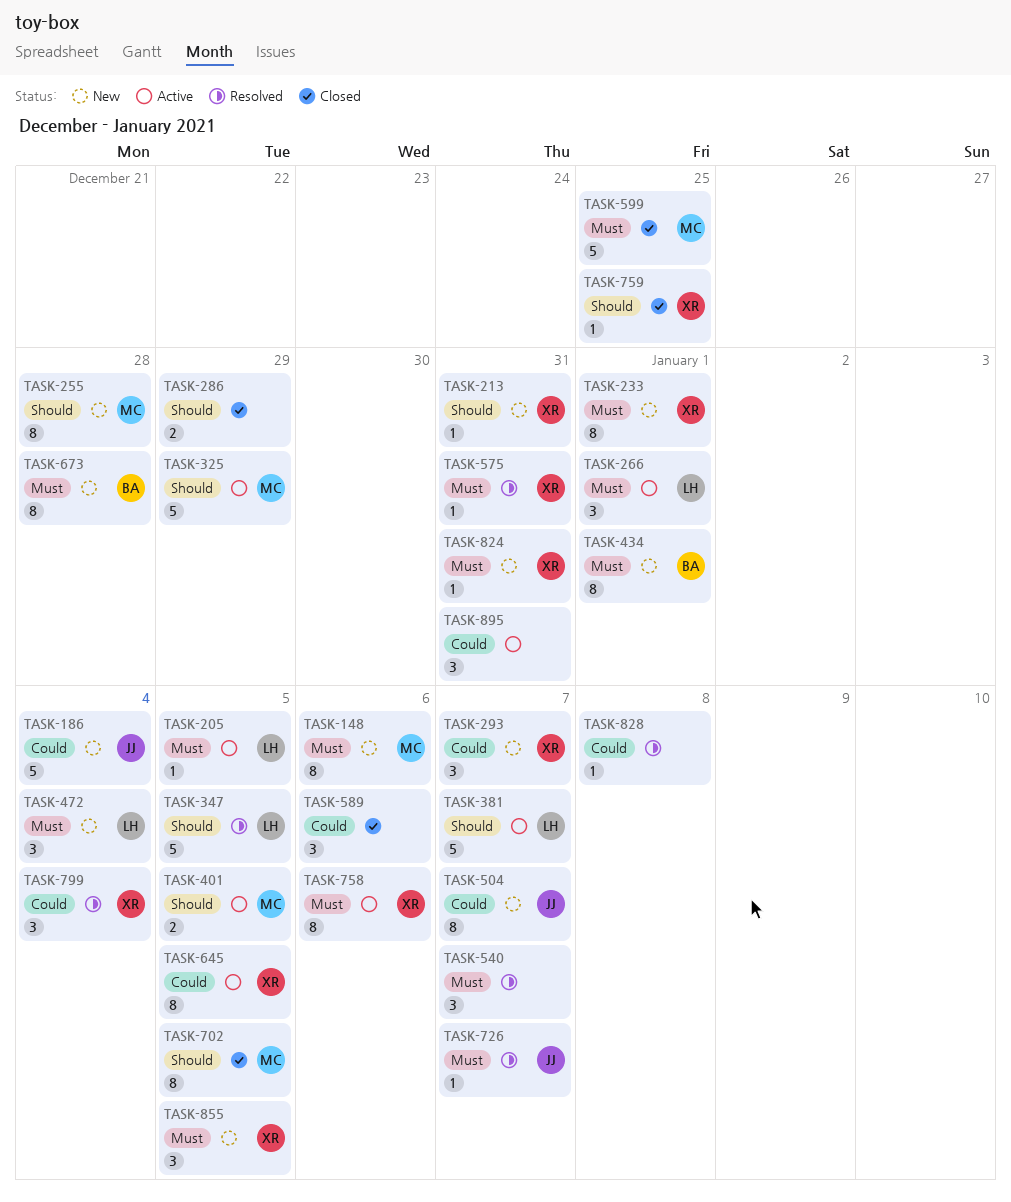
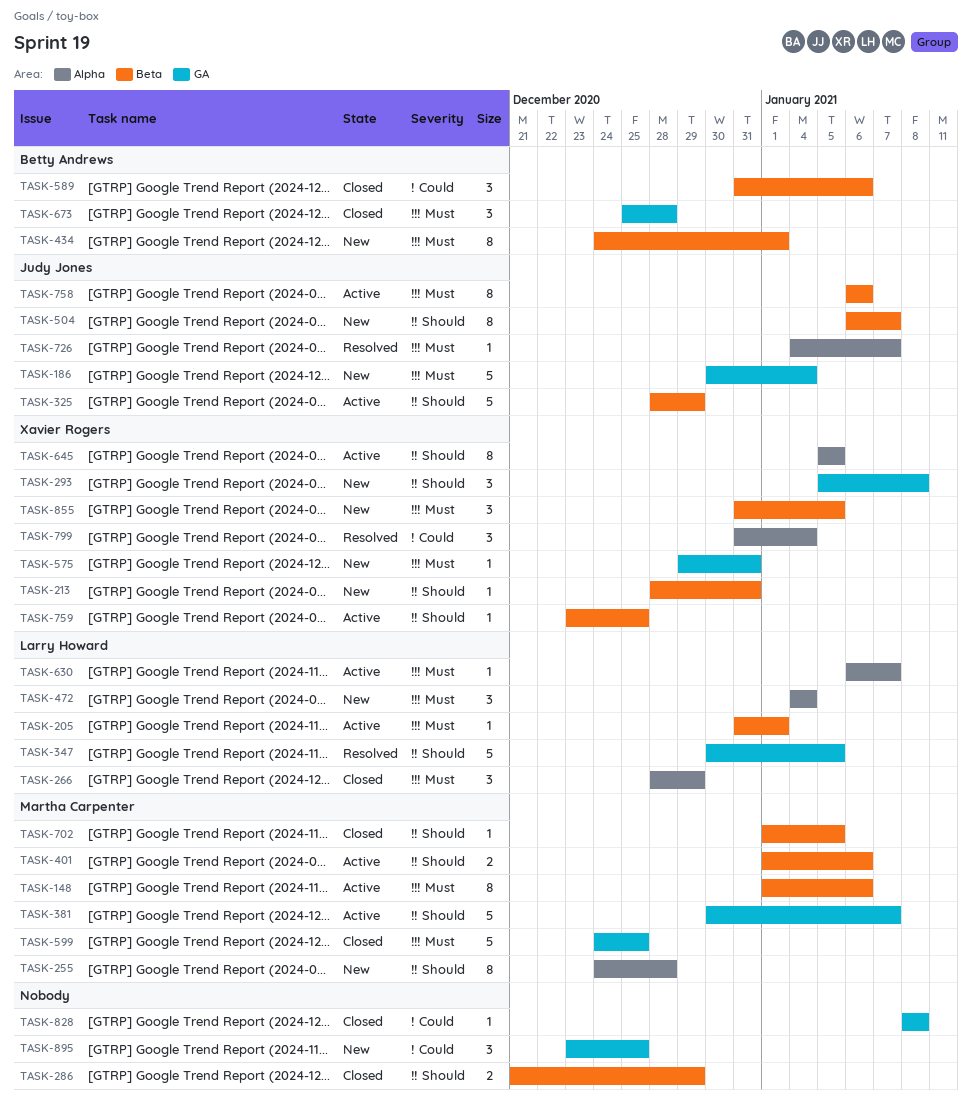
TASK-148, status: New -> Active
TASK-186, priority: Could -> Must
TASK-205, due: Jan 5 -> Jan 1
TASK-233: present -> none
TASK-266, status: Active -> Closed
TASK-266, due: Jan 1 -> Dec 29
TASK-293, priority: Could -> Should
TASK-293, due: Jan 7 -> Jan 8
TASK-325, owner: Martha Carpenter -> Judy Jones
TASK-381, owner: Larry Howard -> Martha Carpenter
TASK-401, due: Jan 5 -> Jan 6
TASK-504, priority: Could -> Should
TASK-540: present -> none
TASK-575, status: Resolved -> New
TASK-589, owner: none -> Betty Andrews
TASK-630: none -> present
TASK-645, priority: Could -> Should
TASK-673, status: New -> Closed
TASK-673, estimate: 8 -> 3
TASK-702, estimate: 8 -> 1
TASK-758, owner: Xavier Rogers -> Judy Jones
TASK-759, status: Closed -> Active
TASK-824: present -> none
TASK-828, status: Resolved -> Closed
TASK-895, status: Active -> New
TASK-895, due: Dec 31 -> Dec 25

